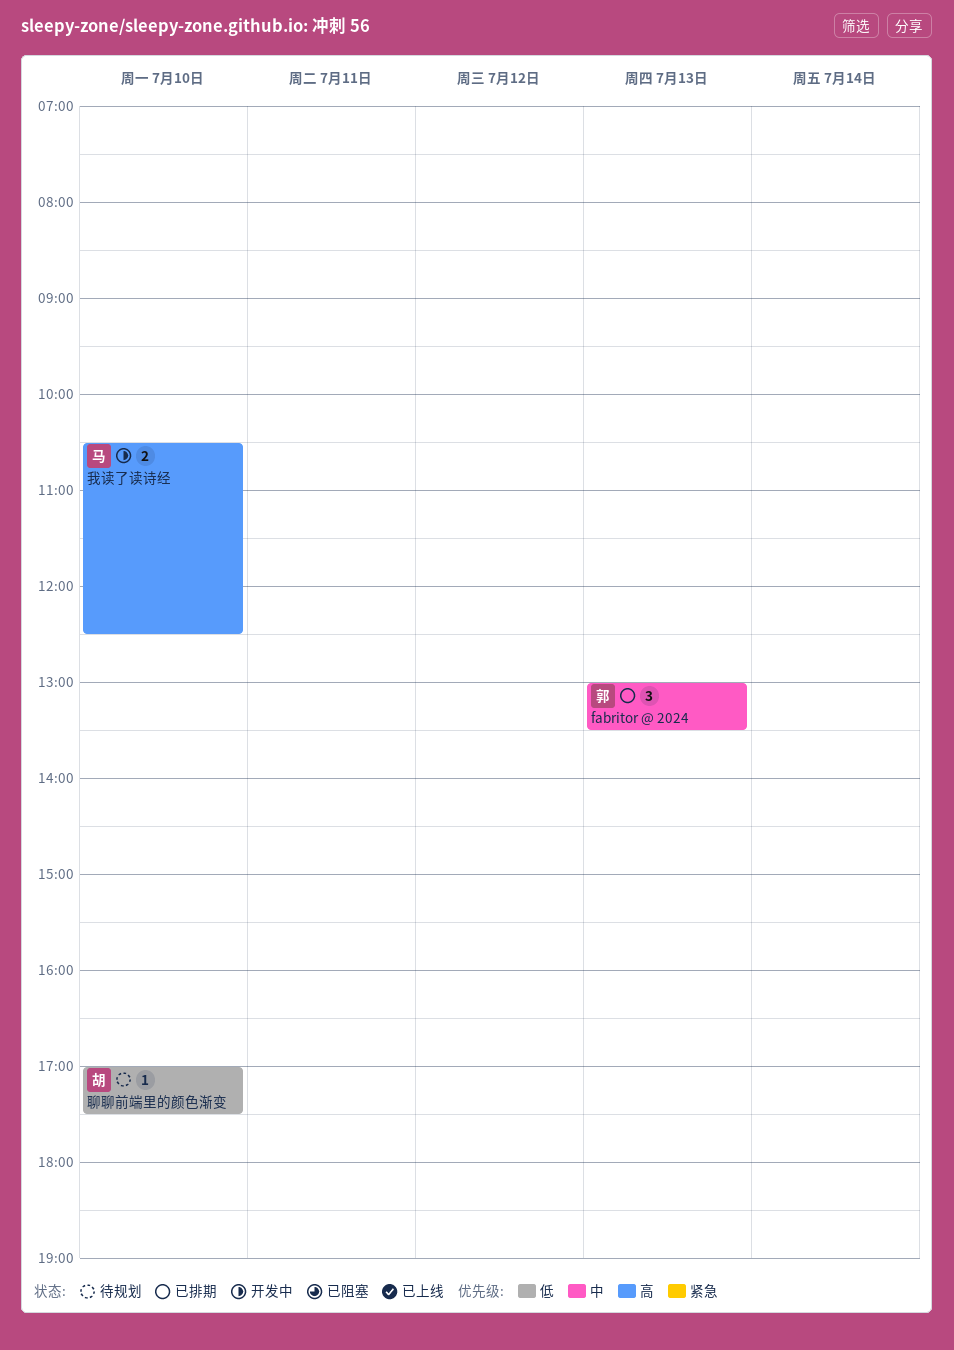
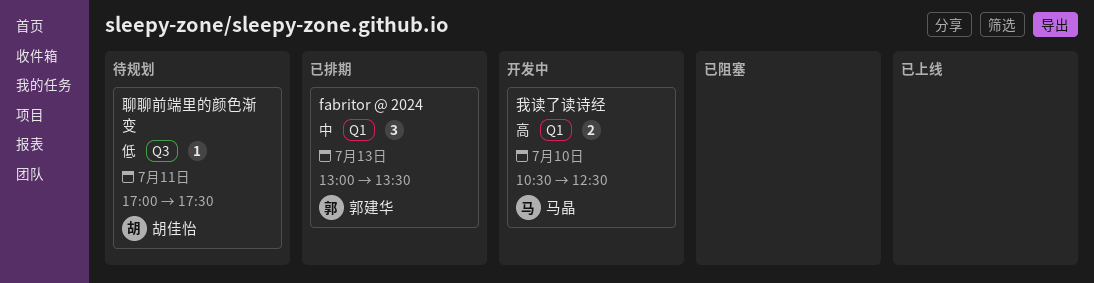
聊聊前端里的颜色渐变, day: Jul 10 -> Jul 11

